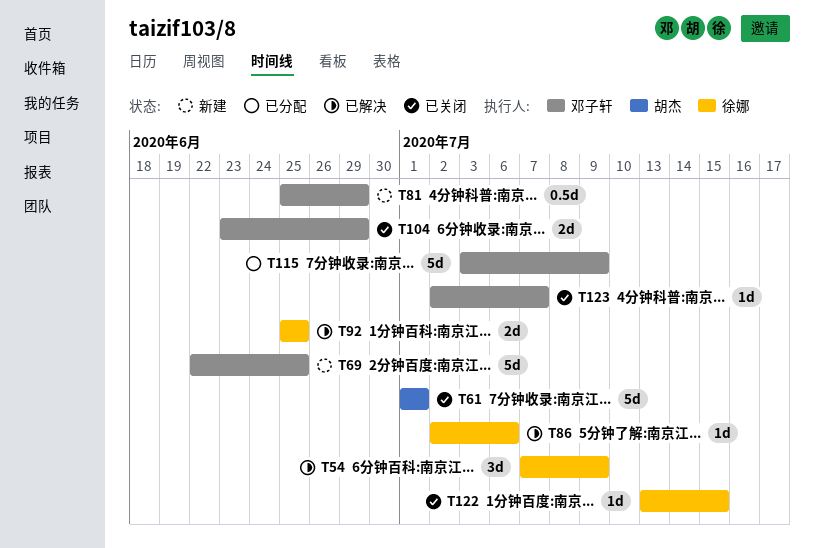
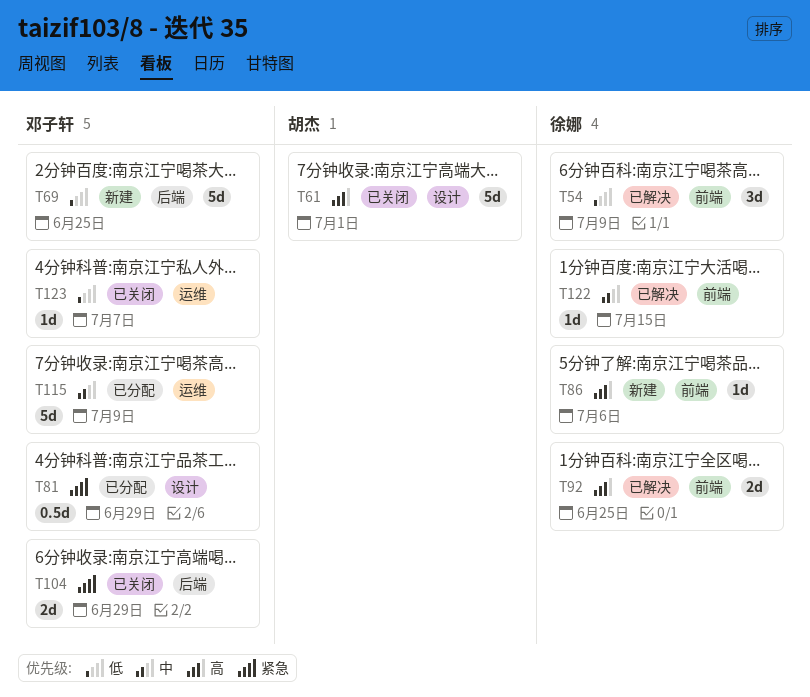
T81, status: 新建 -> 已分配
T86, status: 已解决 -> 新建
T122, status: 已关闭 -> 已解决

